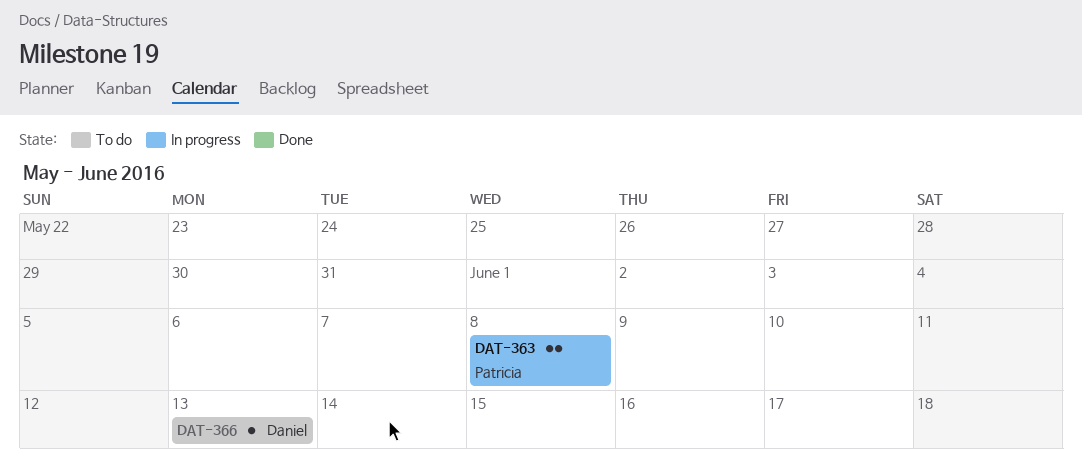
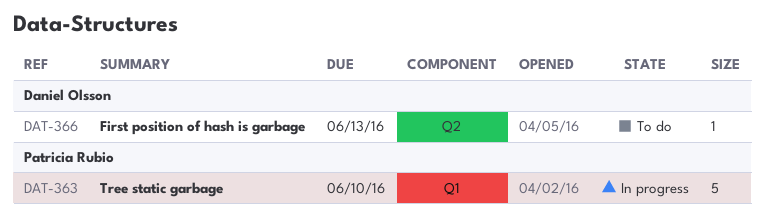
DAT-363, estimate: 2 -> 5
DAT-363, due: Jun 8 -> Jun 10

